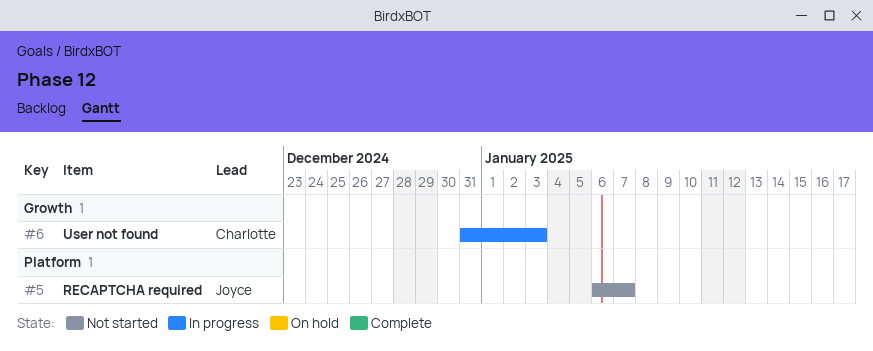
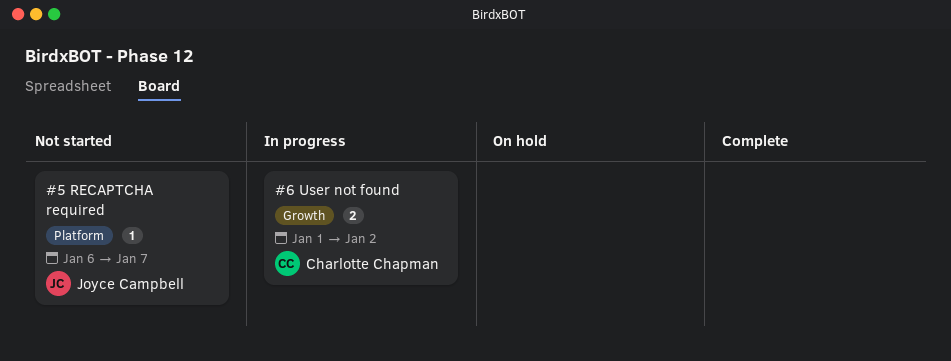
#6, start: Dec 31 -> Jan 1
#6, due: Jan 3 -> Jan 2

